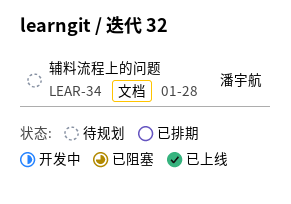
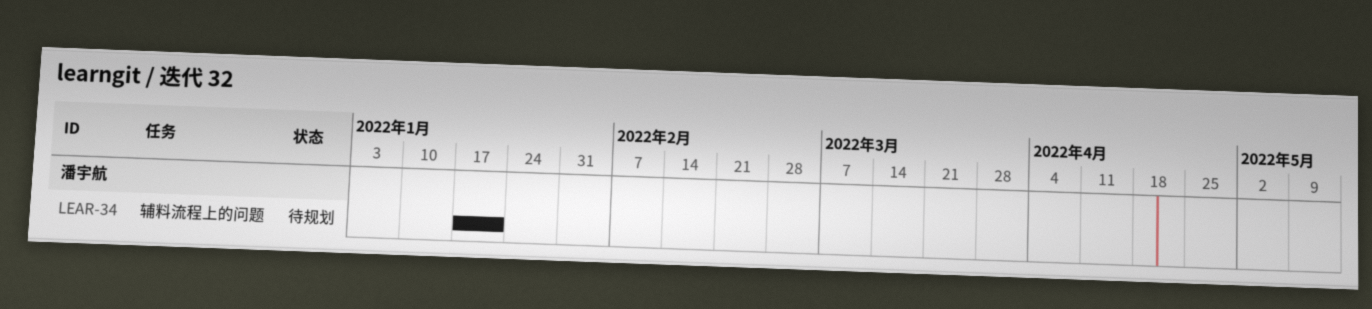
LEAR-34, due: Jan 28 -> Jan 21

